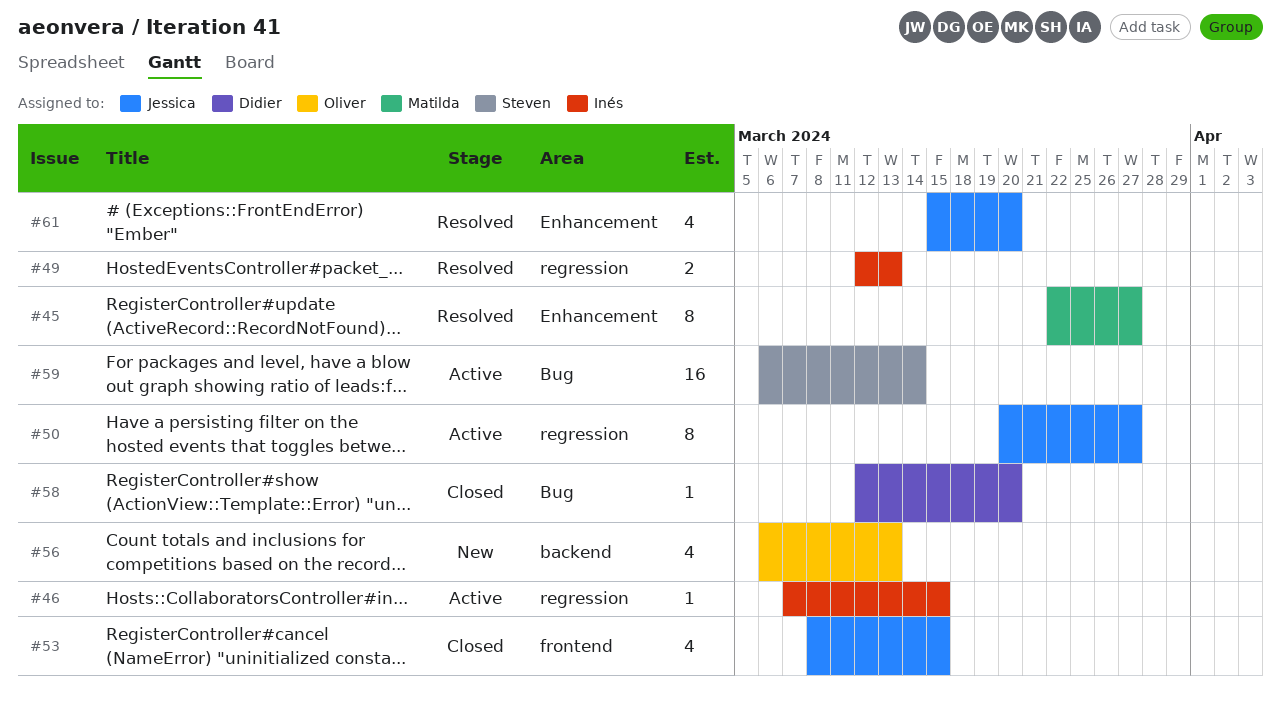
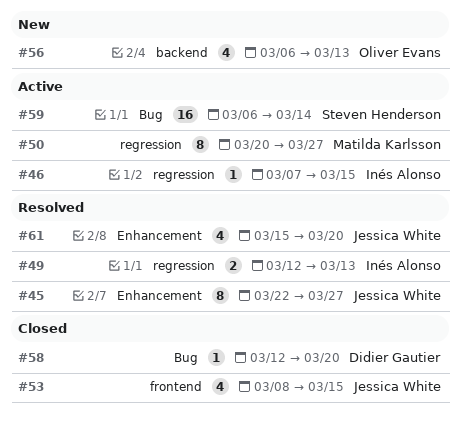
#45, owner: Matilda Karlsson -> Jessica White
#50, owner: Jessica White -> Matilda Karlsson

